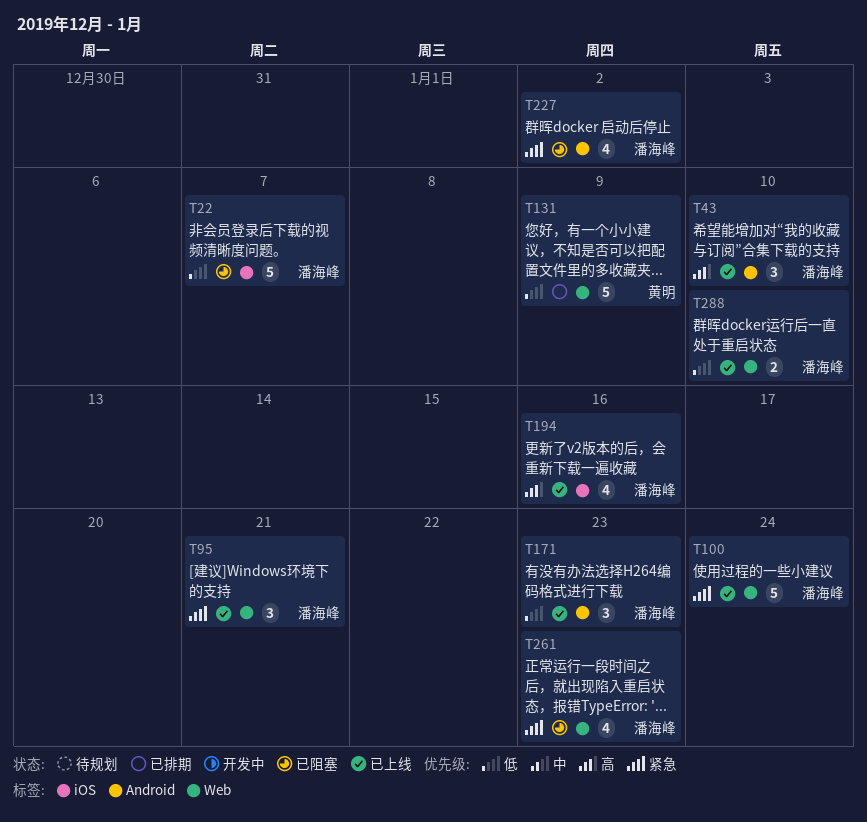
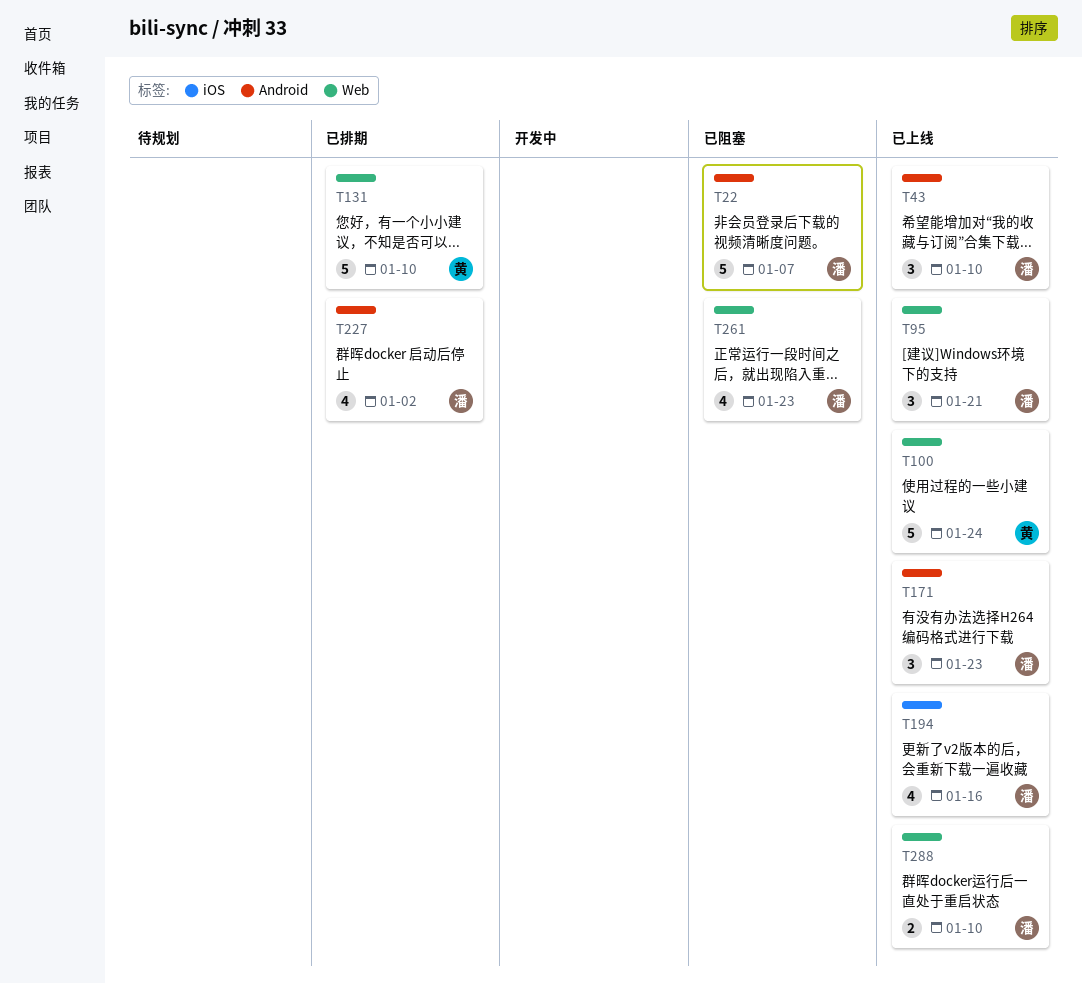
T22, label: iOS -> Android
T100, owner: 潘海峰 -> 黄明
T131, due: Jan 9 -> Jan 10
T227, status: 已阻塞 -> 已排期

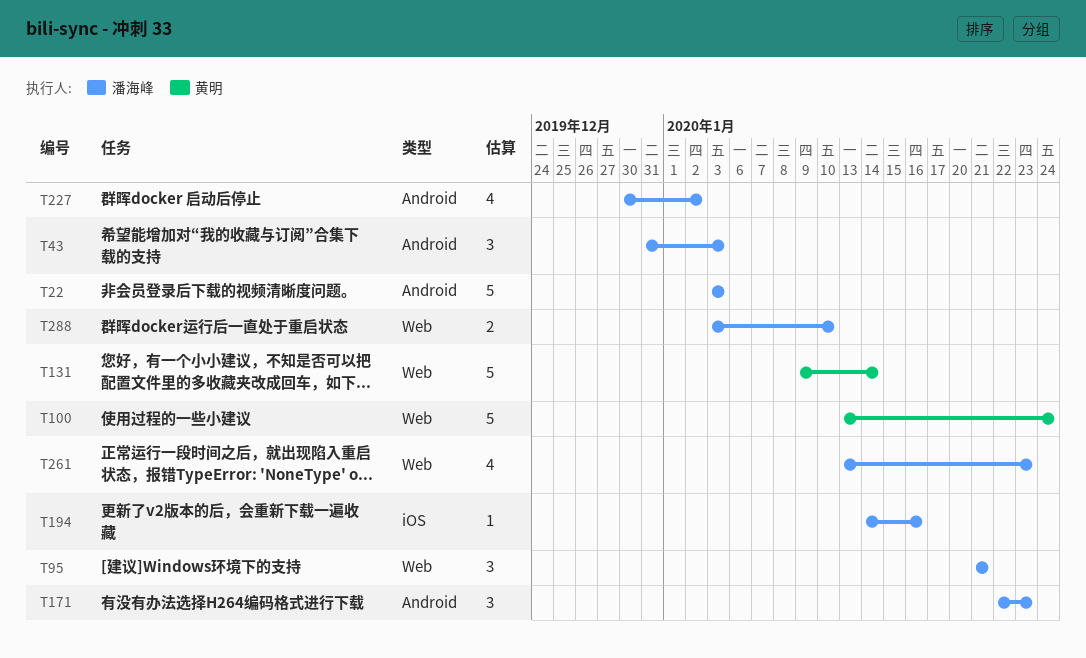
T22, due: Jan 7 -> Jan 3
T43, due: Jan 10 -> Jan 3
T131, due: Jan 10 -> Jan 14
T194, estimate: 4 -> 1

